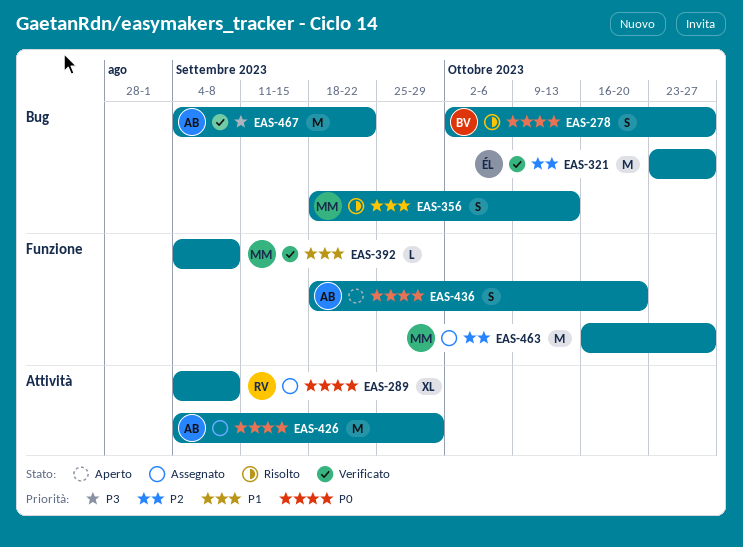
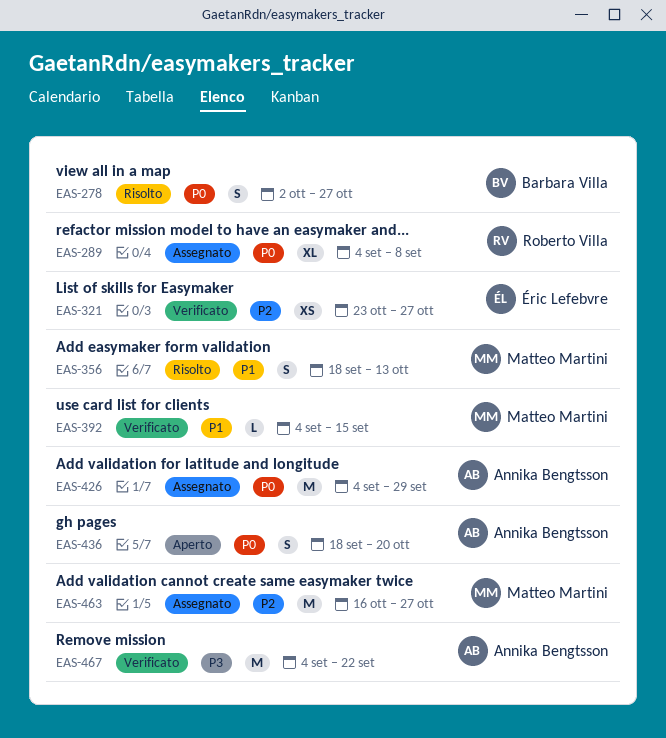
EAS-321, estimate: M -> XS
EAS-392, due: Sep 8 -> Sep 15

